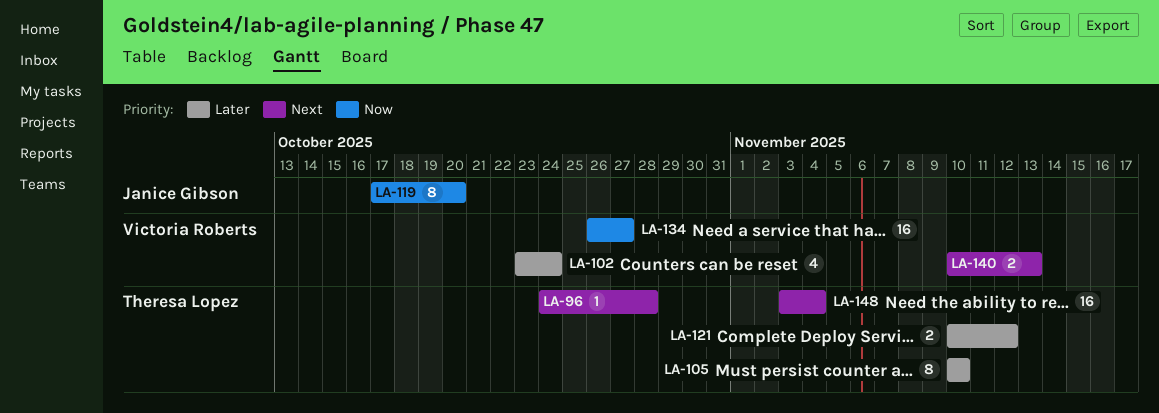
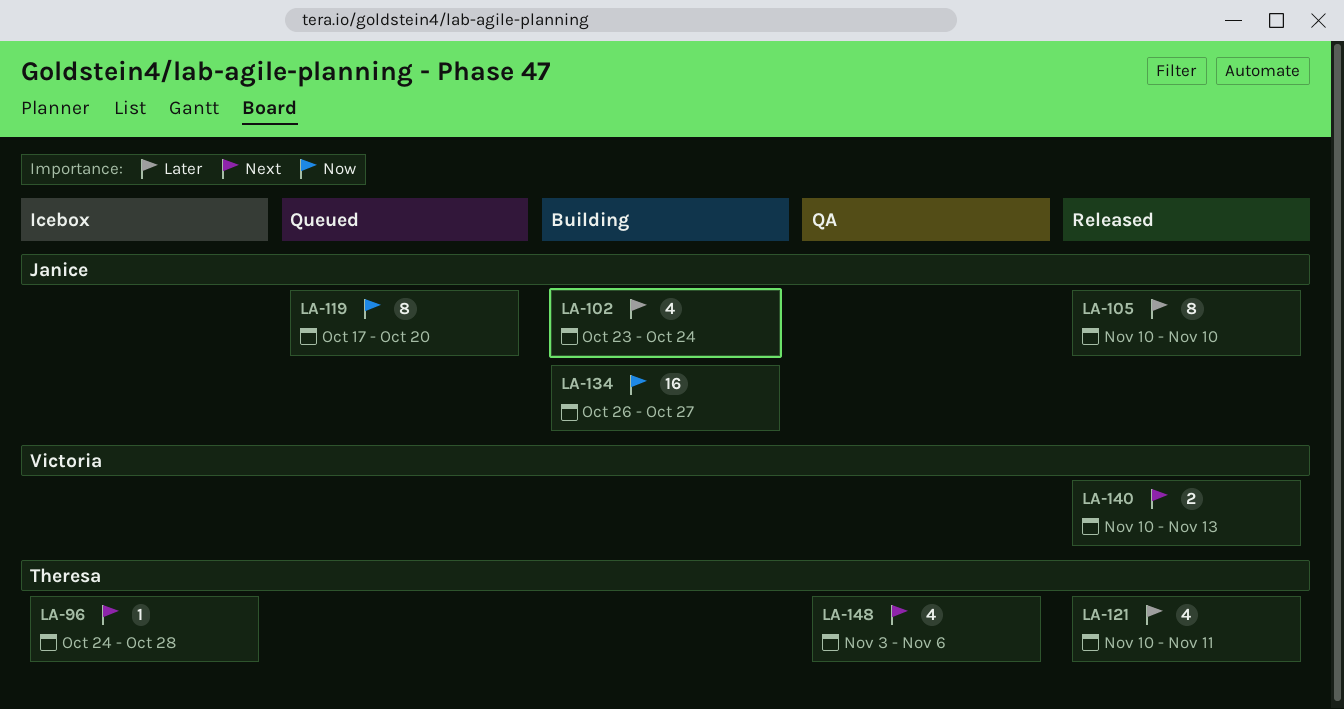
LA-102, owner: Victoria Roberts -> Janice Gibson
LA-105, owner: Theresa Lopez -> Janice Gibson
LA-121, estimate: 2 -> 4
LA-121, due: Nov 12 -> Nov 11
LA-134, owner: Victoria Roberts -> Janice Gibson
LA-148, estimate: 16 -> 4
LA-148, due: Nov 4 -> Nov 6

